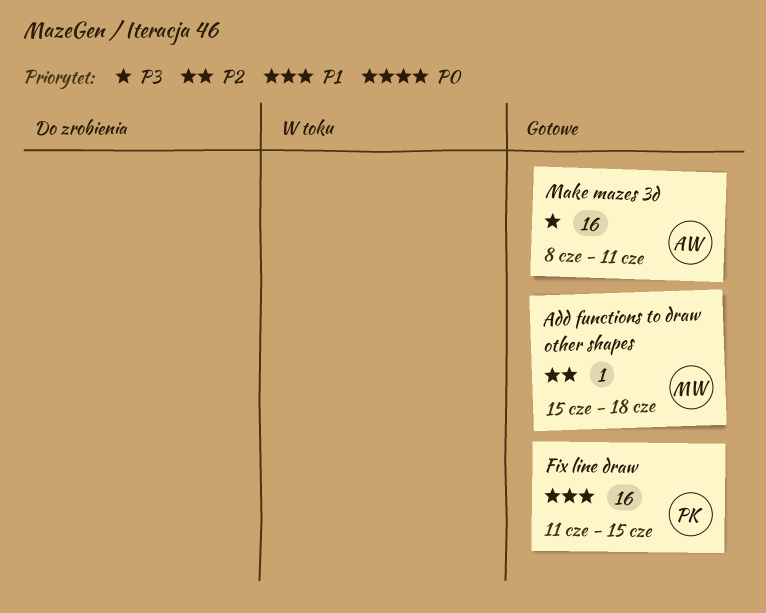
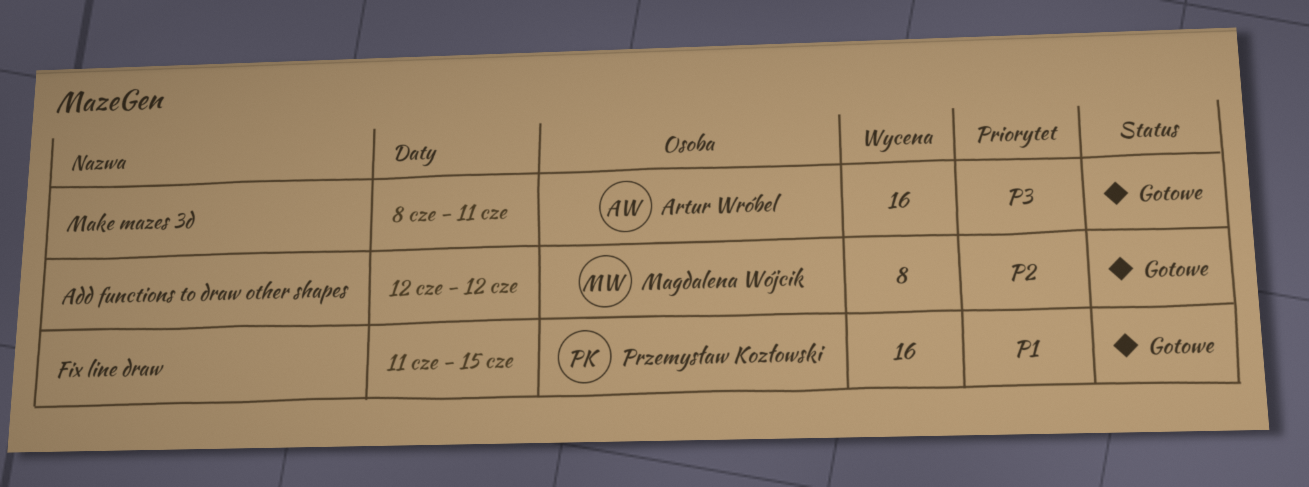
Add functions to draw other shapes, estimate: 1 -> 8
Add functions to draw other shapes, start: Jun 15 -> Jun 12
Add functions to draw other shapes, due: Jun 18 -> Jun 12

